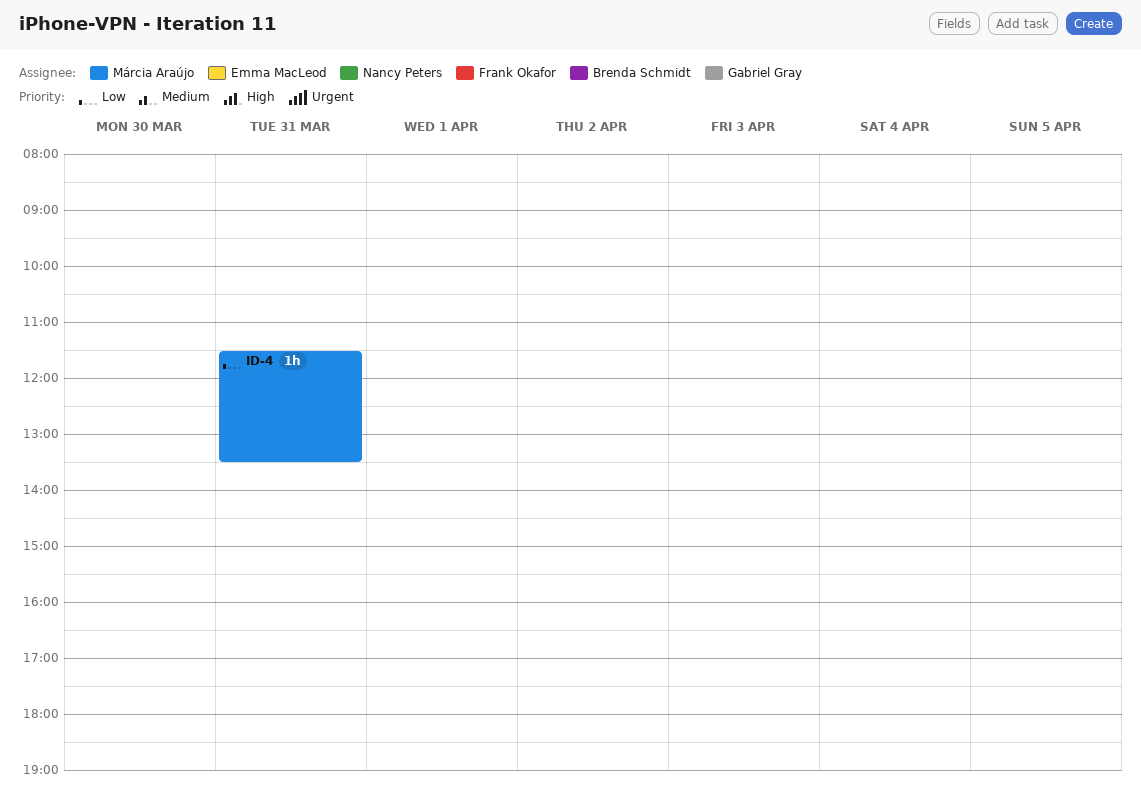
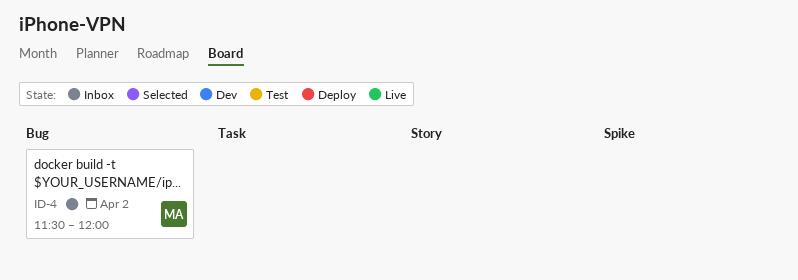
ID-4, day: Mar 31 -> Apr 2
ID-4, ends: 13:30 -> 12:00

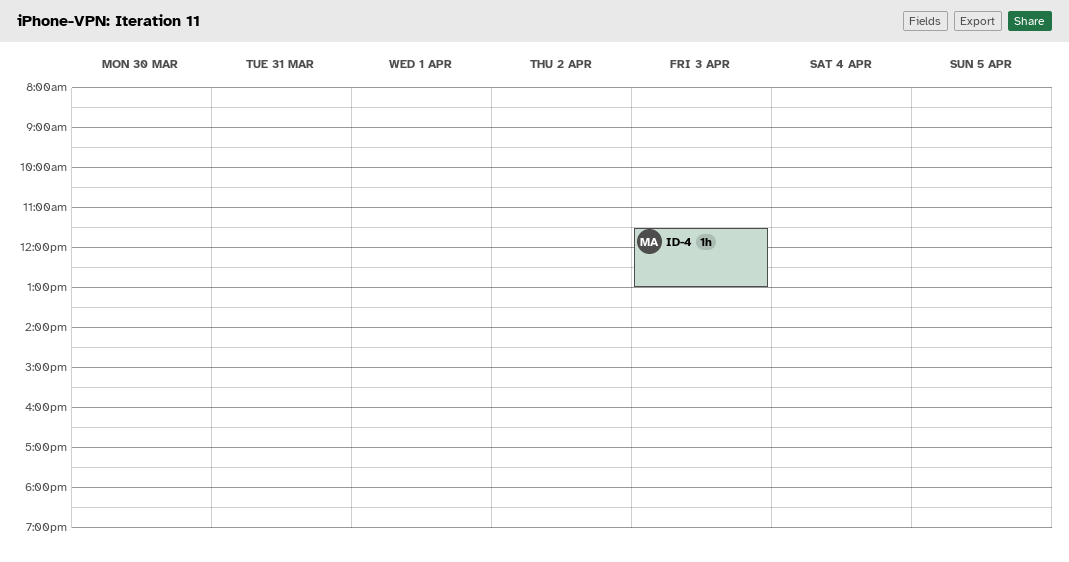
ID-4, day: Apr 2 -> Apr 3
ID-4, ends: 12:00 -> 13:00

